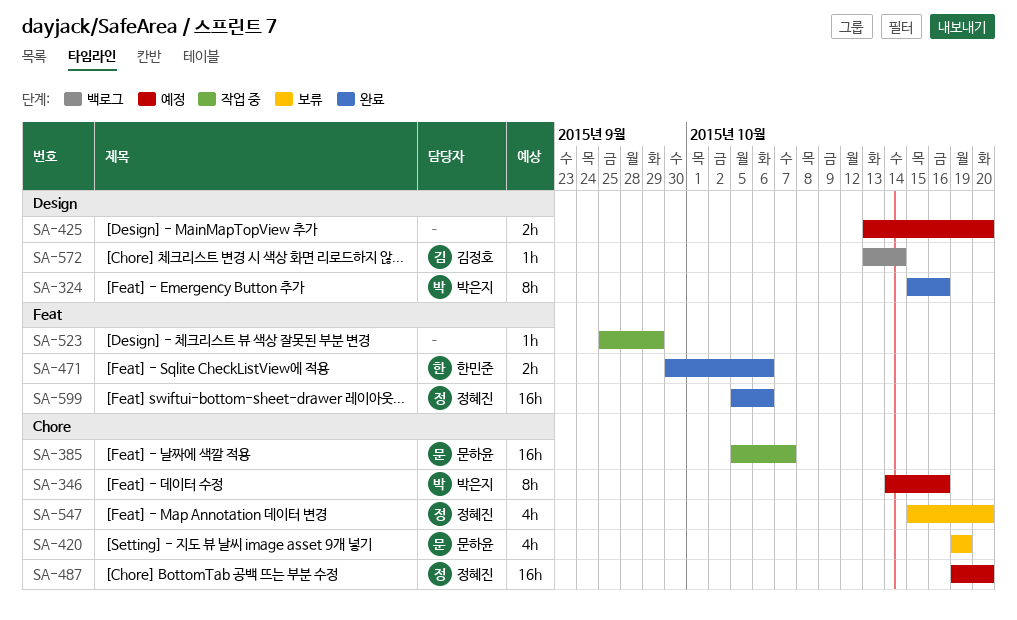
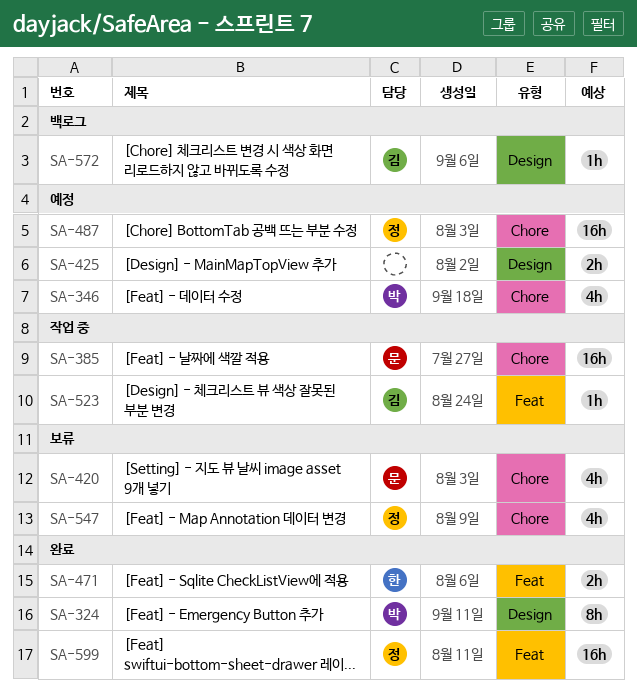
SA-346, estimate: 8h -> 4h
SA-523, owner: none -> 김정호

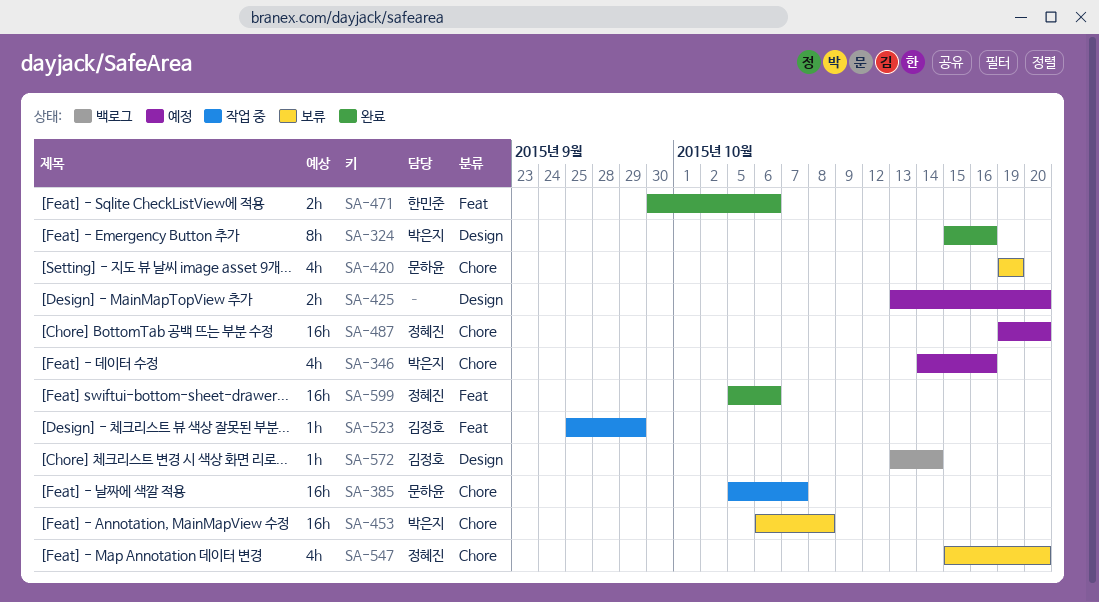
SA-453: none -> present

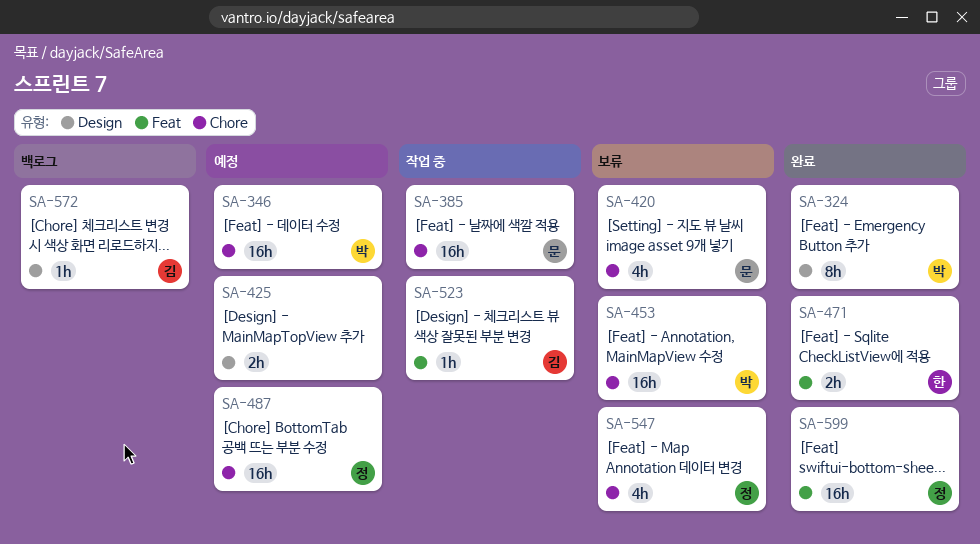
SA-346, estimate: 4h -> 16h

